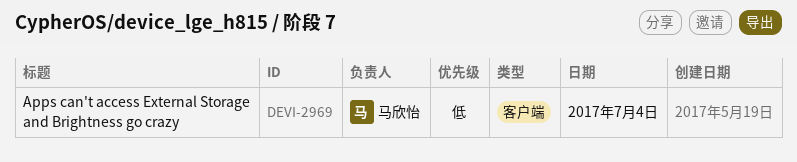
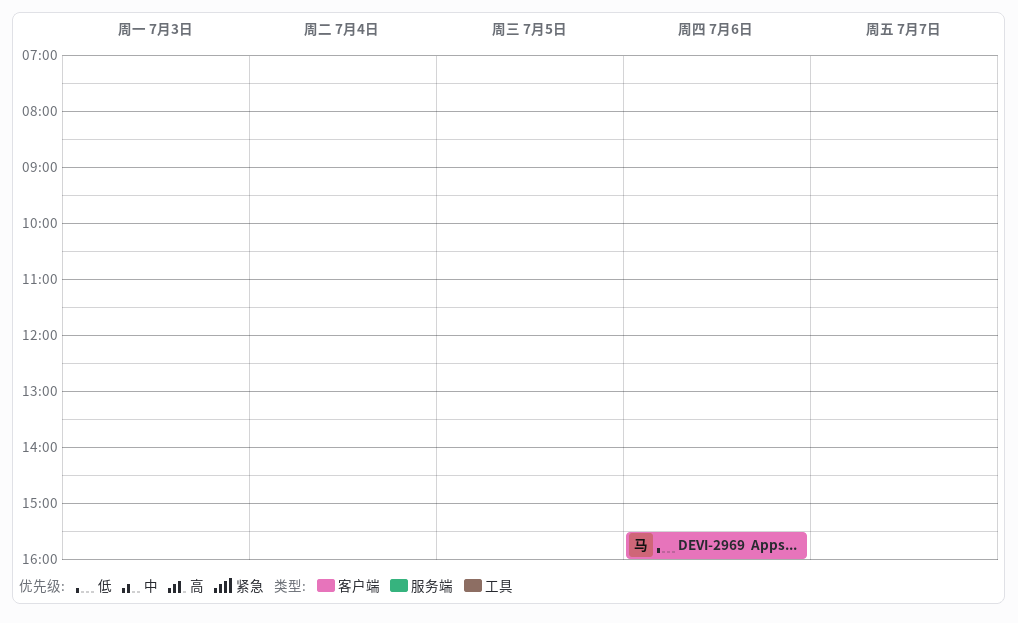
DEVI-2969, day: Jul 4 -> Jul 6

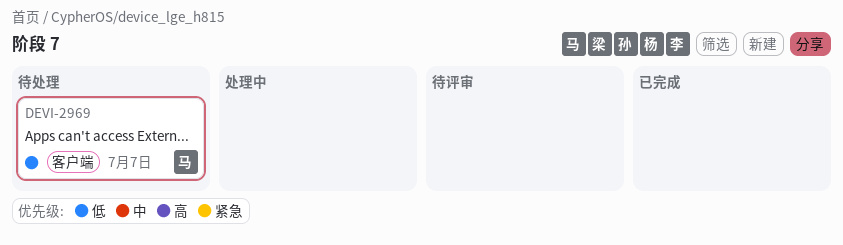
DEVI-2969, day: Jul 6 -> Jul 7

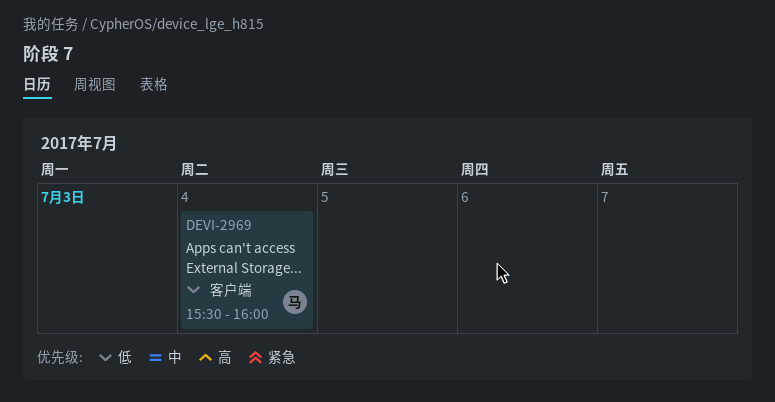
DEVI-2969, day: Jul 7 -> Jul 4

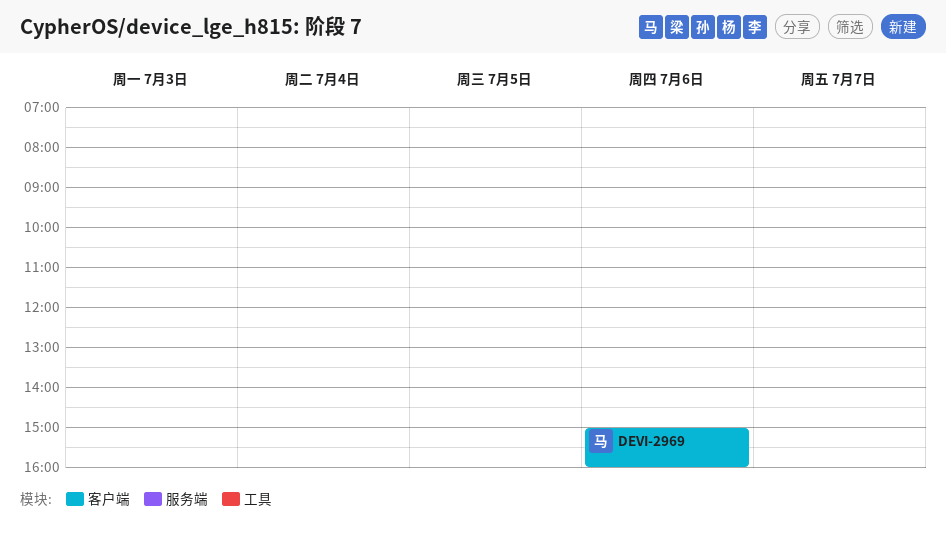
DEVI-2969, day: Jul 4 -> Jul 6
DEVI-2969, begins: 15:30 -> 15:00

